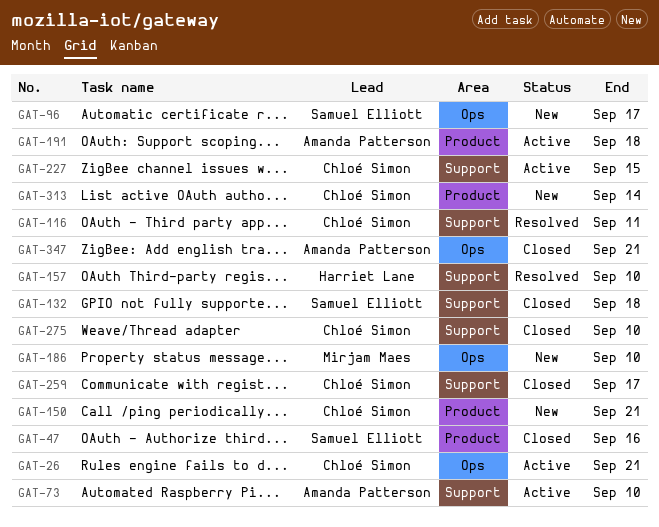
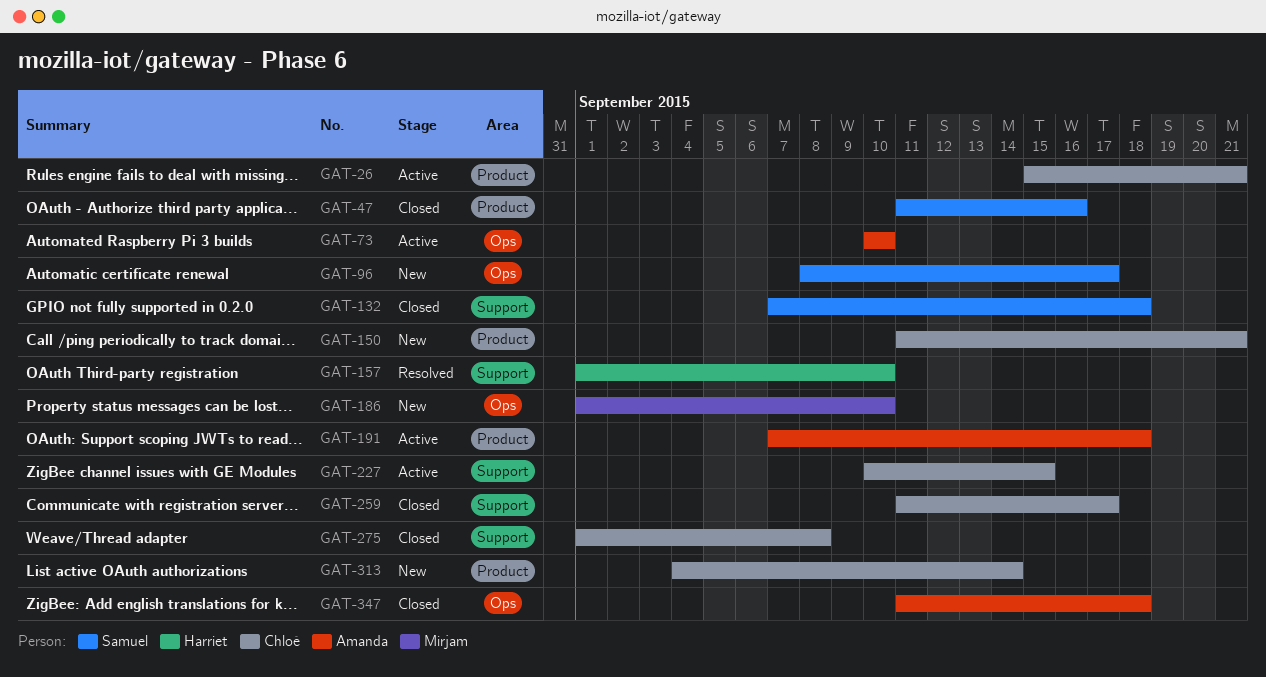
GAT-26, label: Ops -> Product
GAT-73, label: Support -> Ops
GAT-116: present -> none
GAT-275, due: Sep 10 -> Sep 8
GAT-347, due: Sep 21 -> Sep 18

